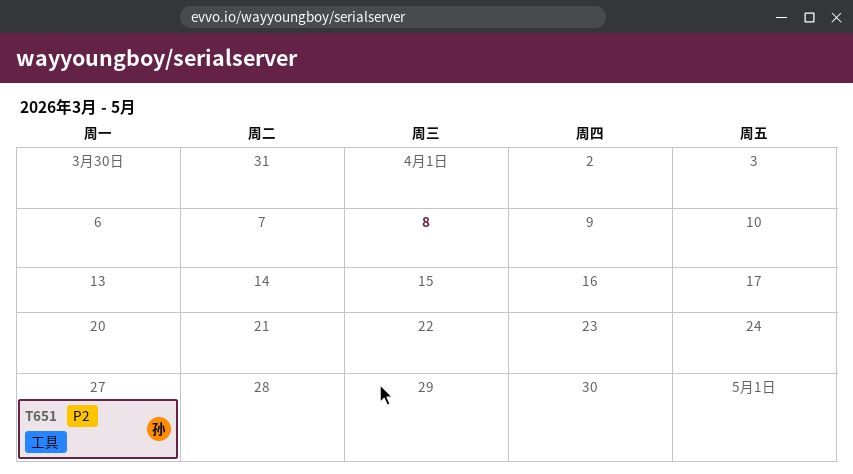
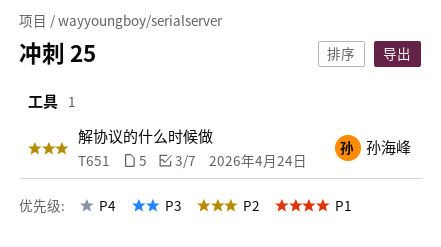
T651, due: Apr 27 -> Apr 24

